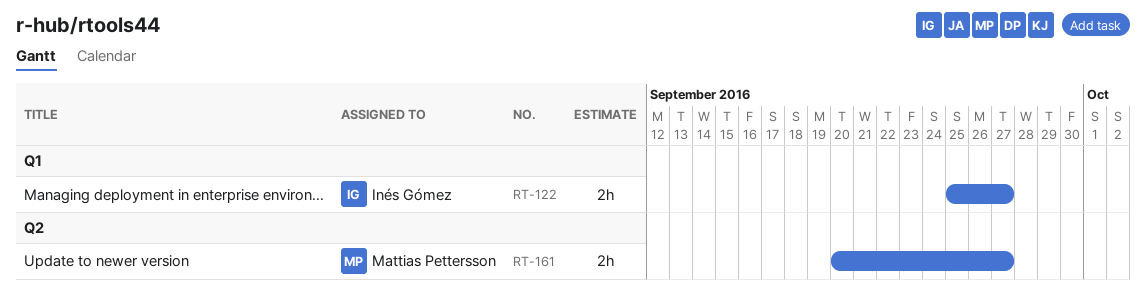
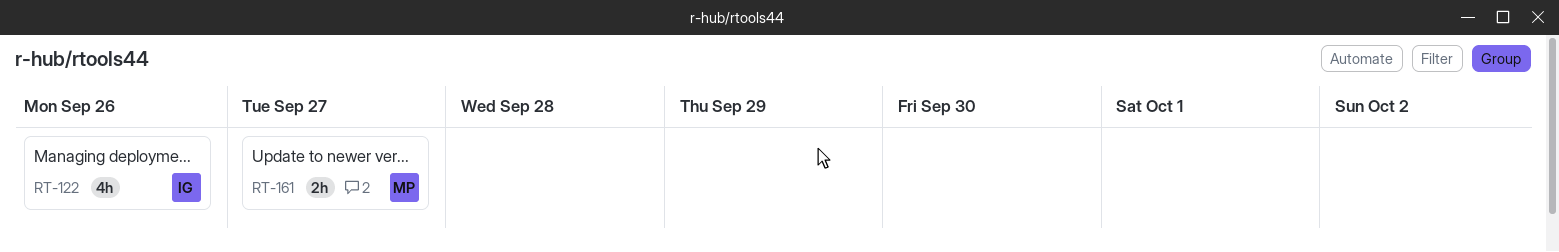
RT-122, estimate: 2h -> 4h
RT-122, due: Sep 27 -> Sep 26

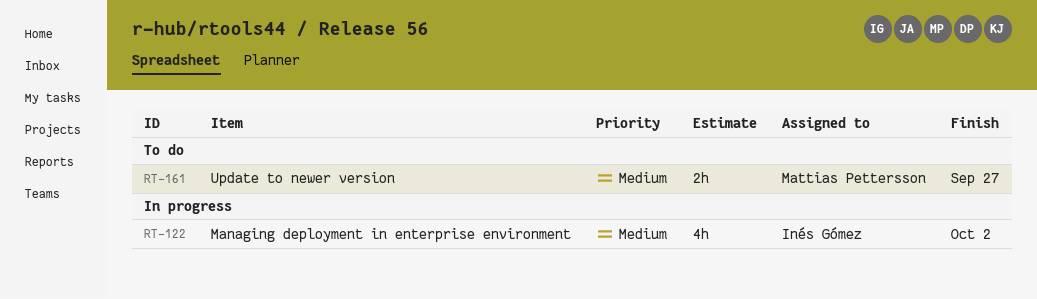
RT-122, due: Sep 26 -> Oct 2

